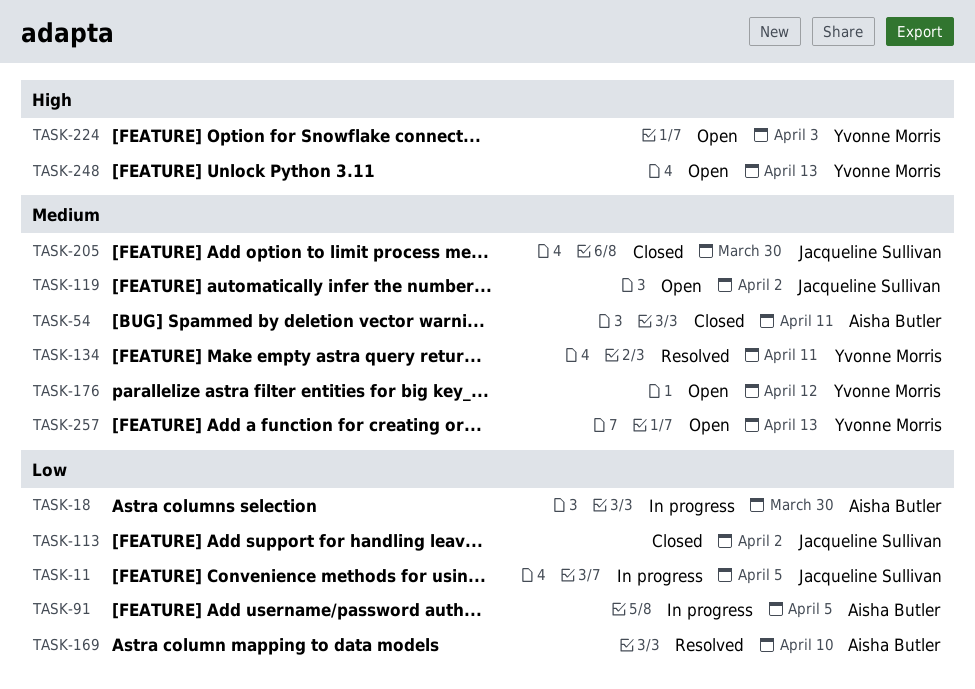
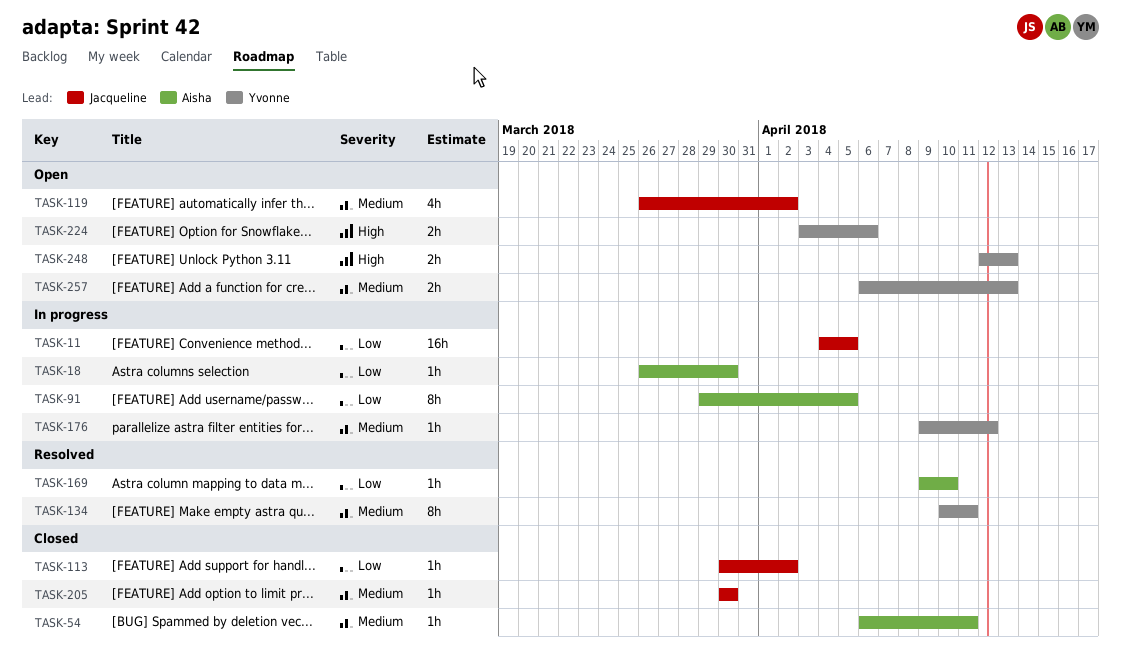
TASK-176, status: Open -> In progress
TASK-224, due: Apr 3 -> Apr 6

